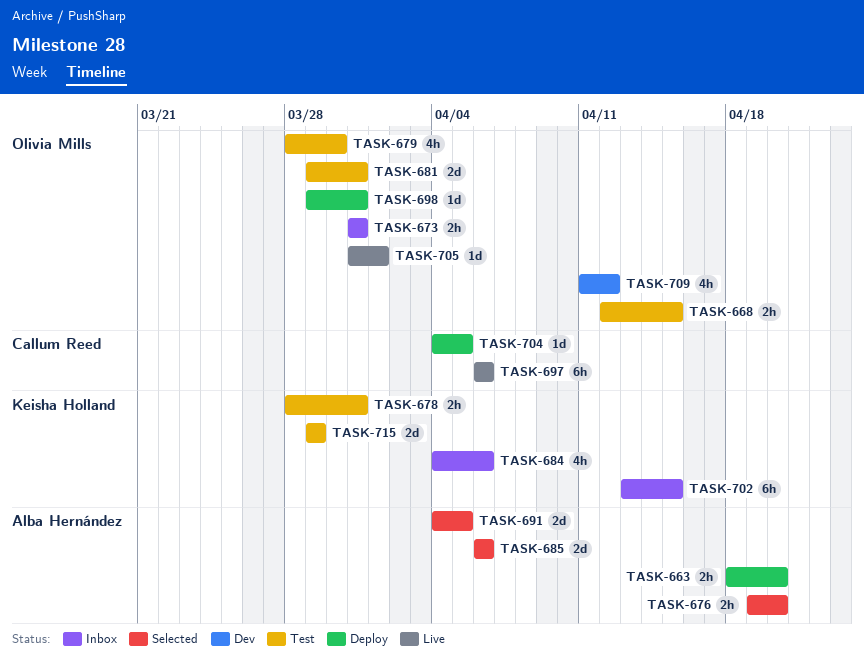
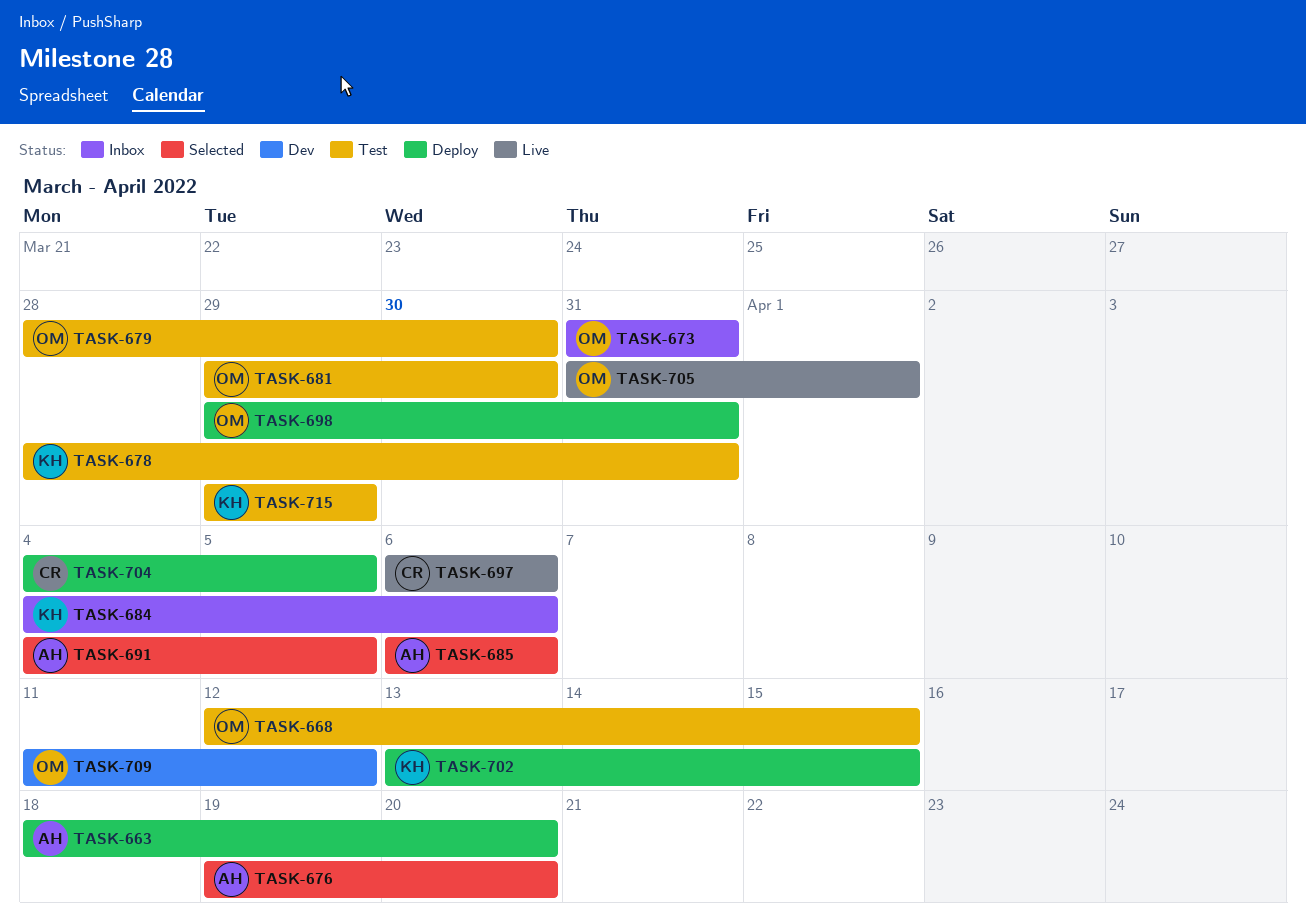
TASK-681, due: Mar 31 -> Mar 30
TASK-702, status: Inbox -> Deploy

